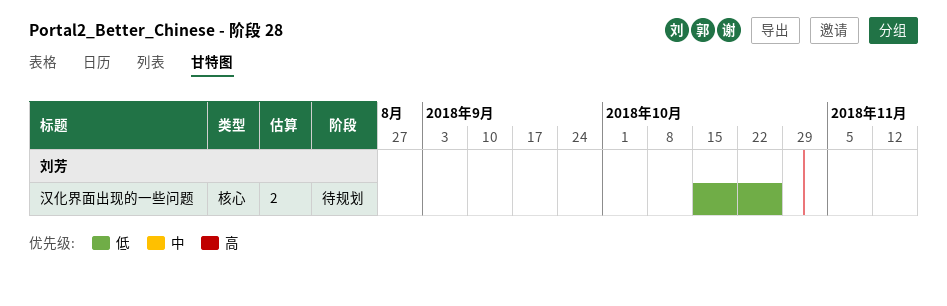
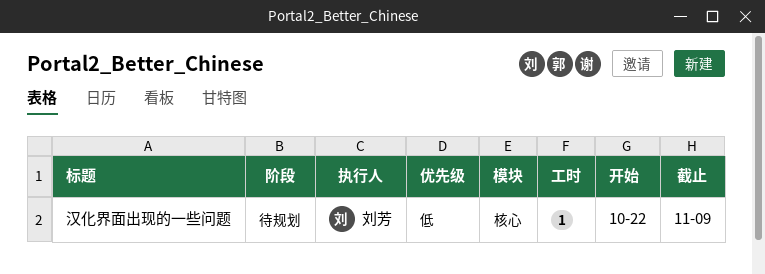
汉化界面出现的一些问题, estimate: 2 -> 1
汉化界面出现的一些问题, start: Oct 15 -> Oct 22
汉化界面出现的一些问题, due: Oct 26 -> Nov 9

